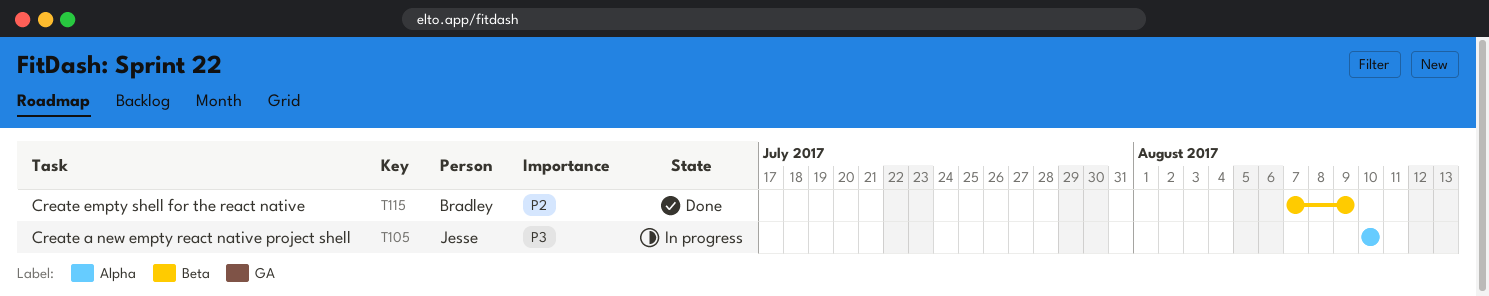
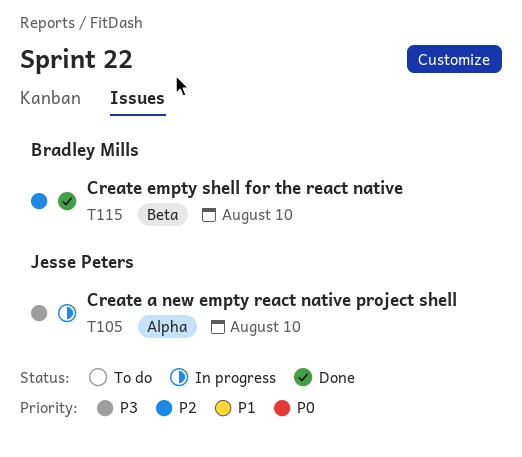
T115, due: Aug 9 -> Aug 10

